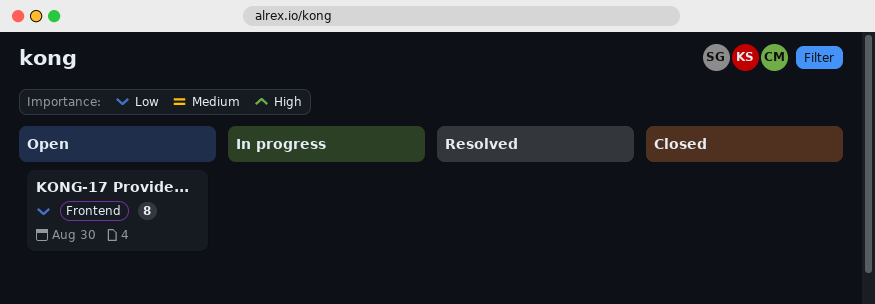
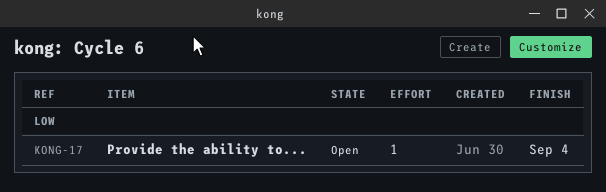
KONG-17, estimate: 8 -> 1
KONG-17, due: Aug 30 -> Sep 4

